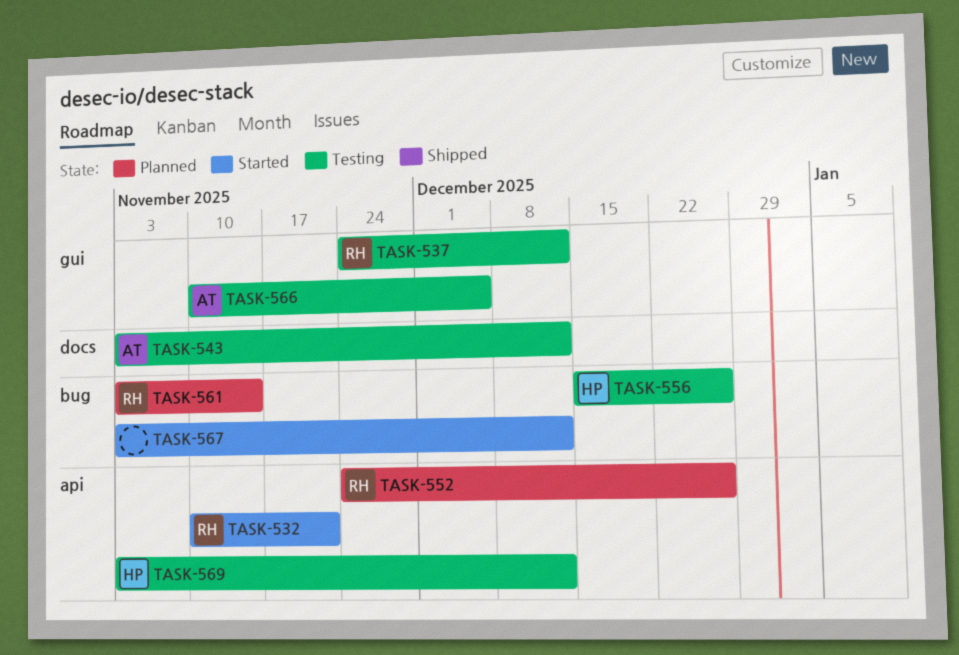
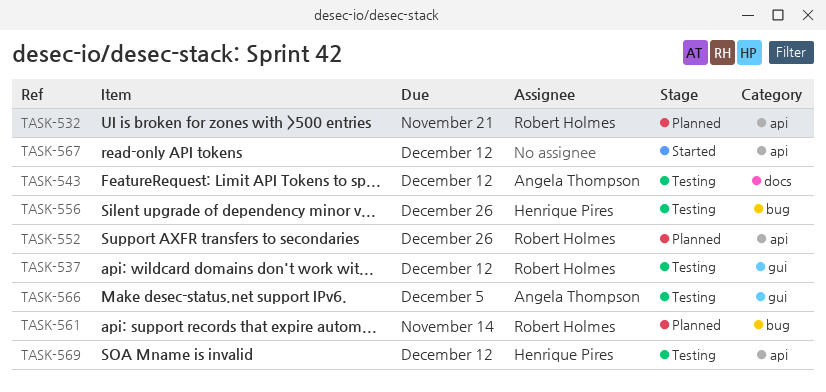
TASK-532, status: Started -> Planned
TASK-567, label: bug -> api

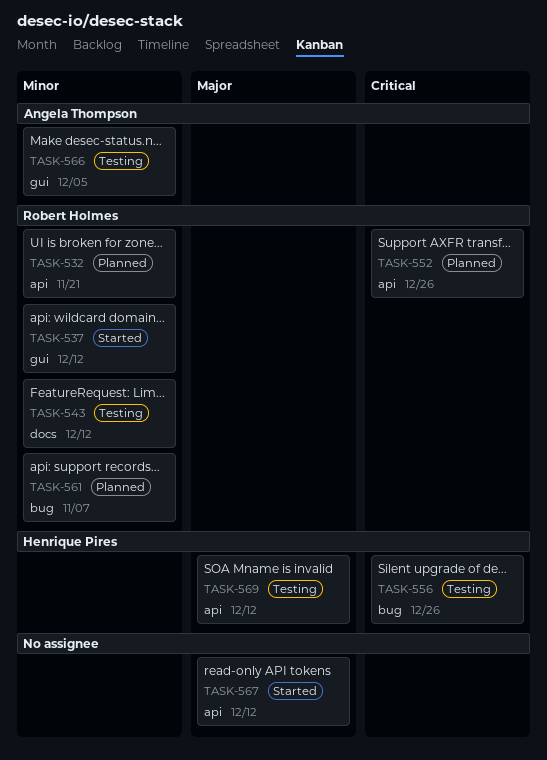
TASK-537, status: Testing -> Started
TASK-543, owner: Angela Thompson -> Robert Holmes
TASK-561, due: Nov 14 -> Nov 7

